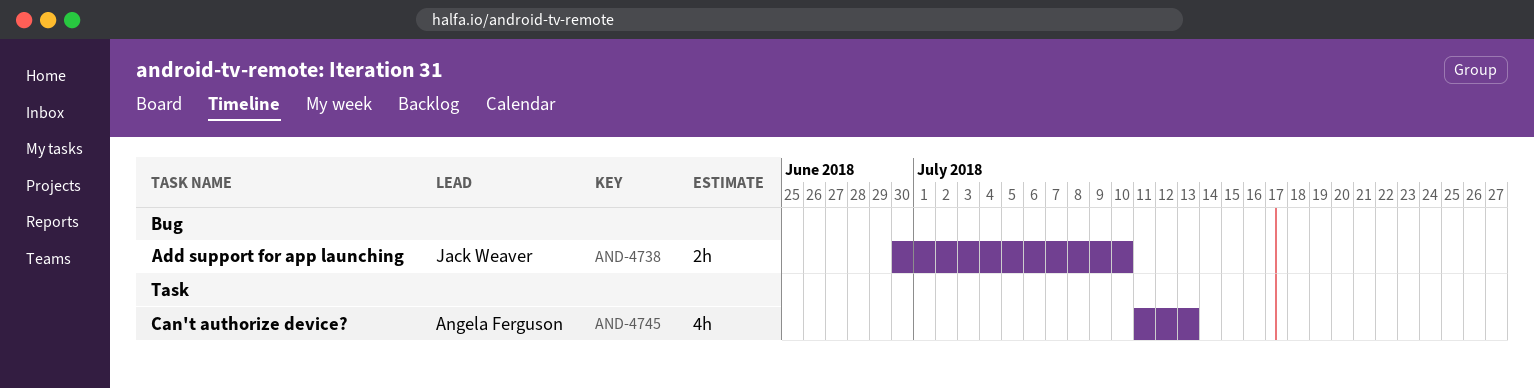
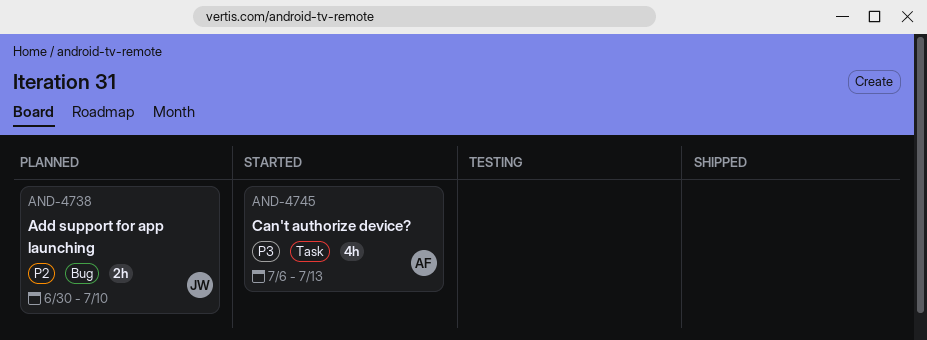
AND-4745, start: Jul 11 -> Jul 6

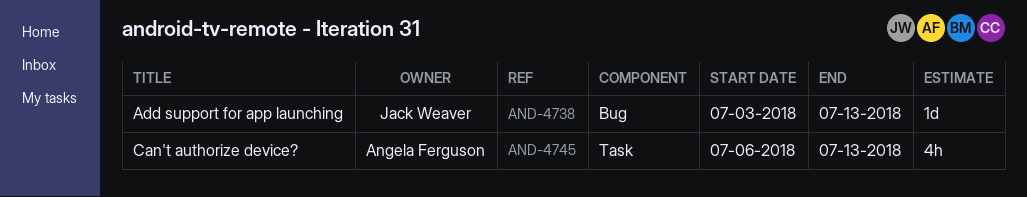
AND-4738, estimate: 2h -> 1d
AND-4738, start: Jun 30 -> Jul 3
AND-4738, due: Jul 10 -> Jul 13

